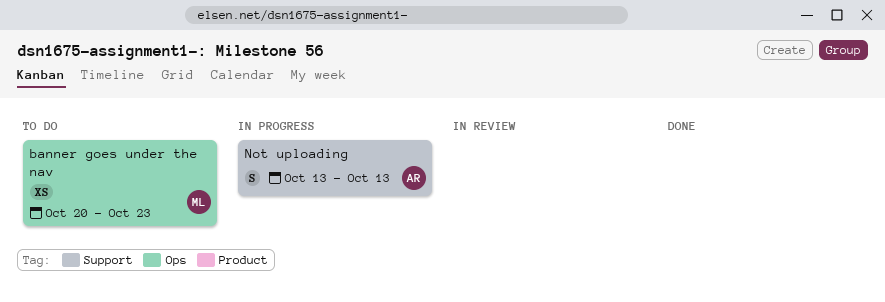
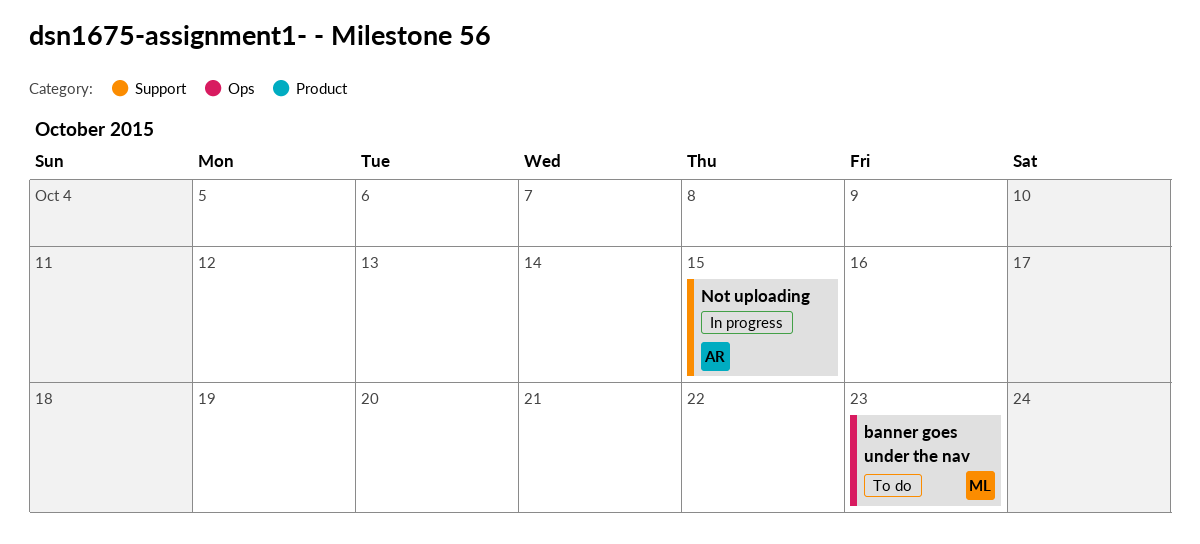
Not uploading, due: Oct 13 -> Oct 15

